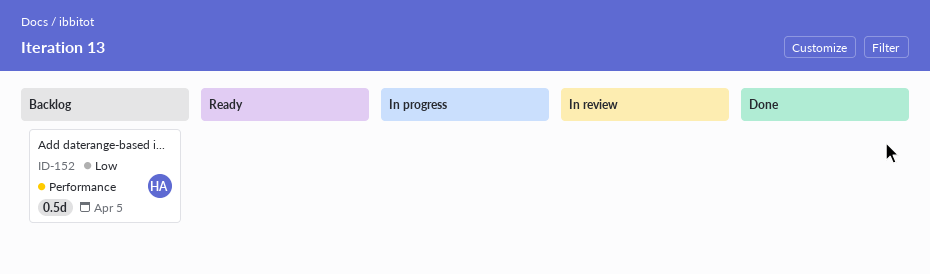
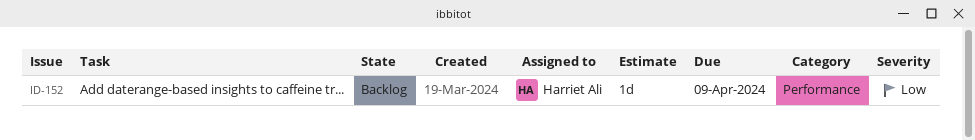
ID-152, estimate: 0.5d -> 1d
ID-152, due: Apr 5 -> Apr 9

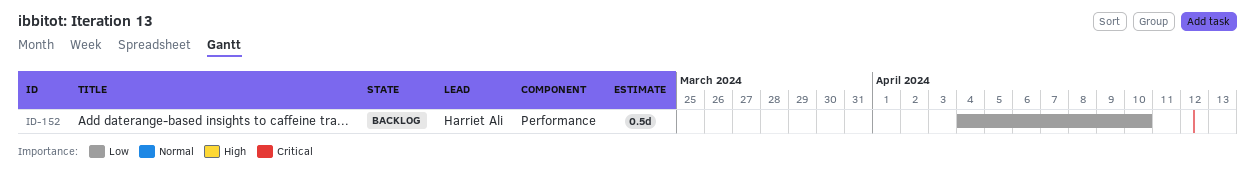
ID-152, estimate: 1d -> 0.5d
ID-152, due: Apr 9 -> Apr 10

